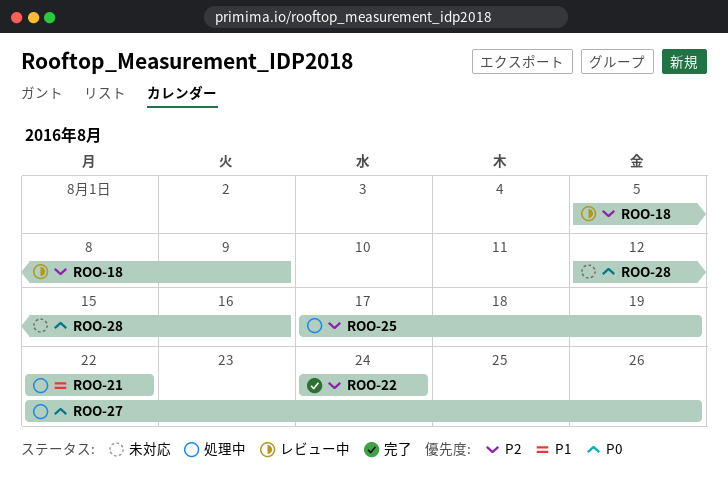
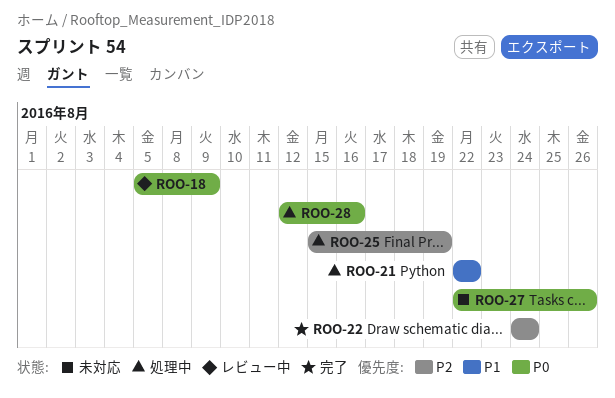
ROO-18, priority: P2 -> P0
ROO-25, start: Aug 17 -> Aug 15
ROO-27, status: 処理中 -> 未対応
ROO-28, status: 未対応 -> 処理中

